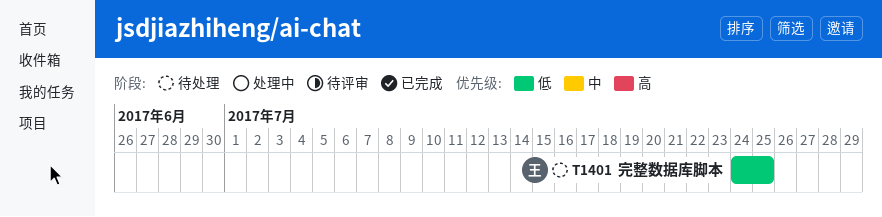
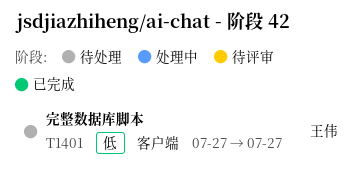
T1401, start: Jul 24 -> Jul 27
T1401, due: Jul 25 -> Jul 27

